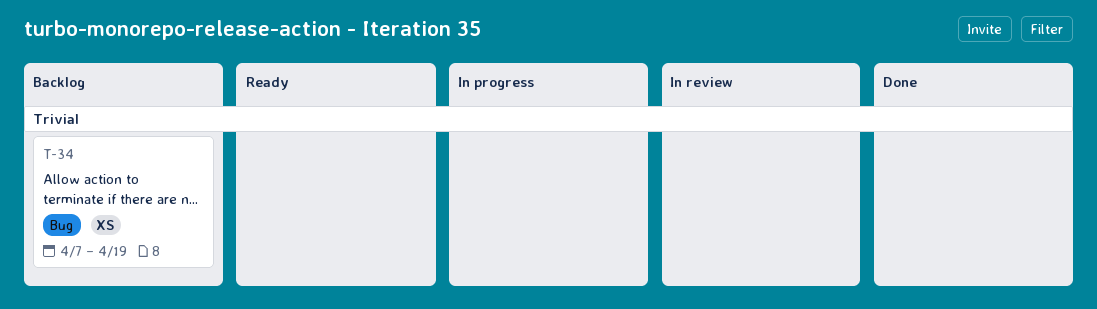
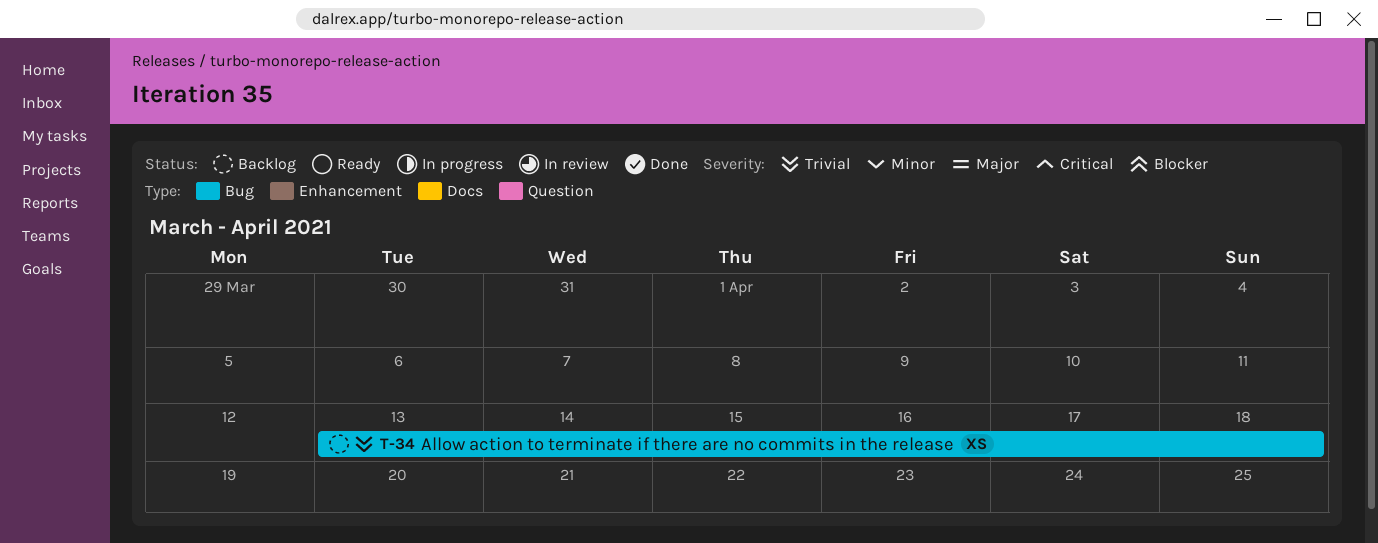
T-34, start: Apr 7 -> Apr 13
T-34, due: Apr 19 -> Apr 18

